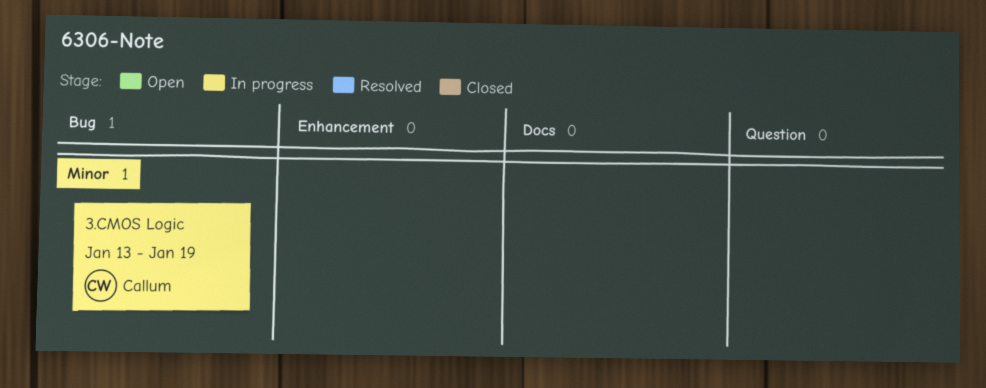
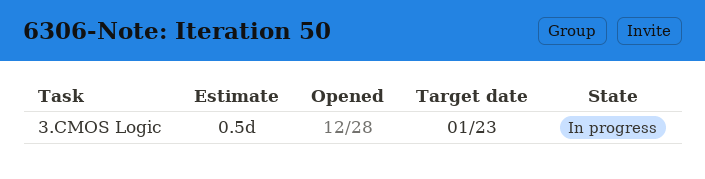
3.CMOS Logic, due: Jan 19 -> Jan 23

